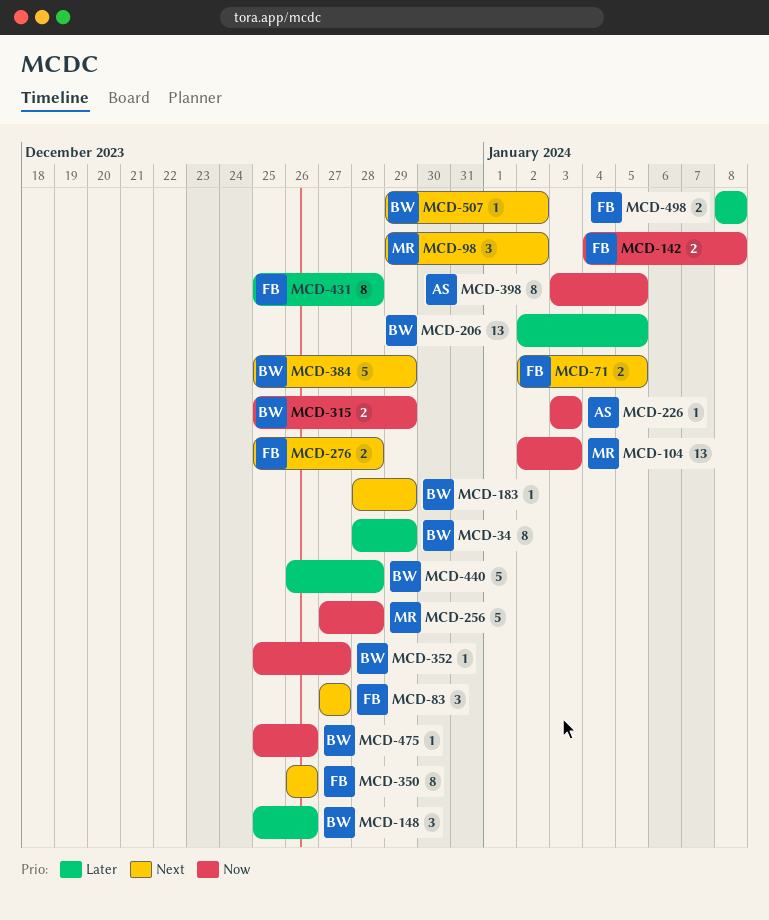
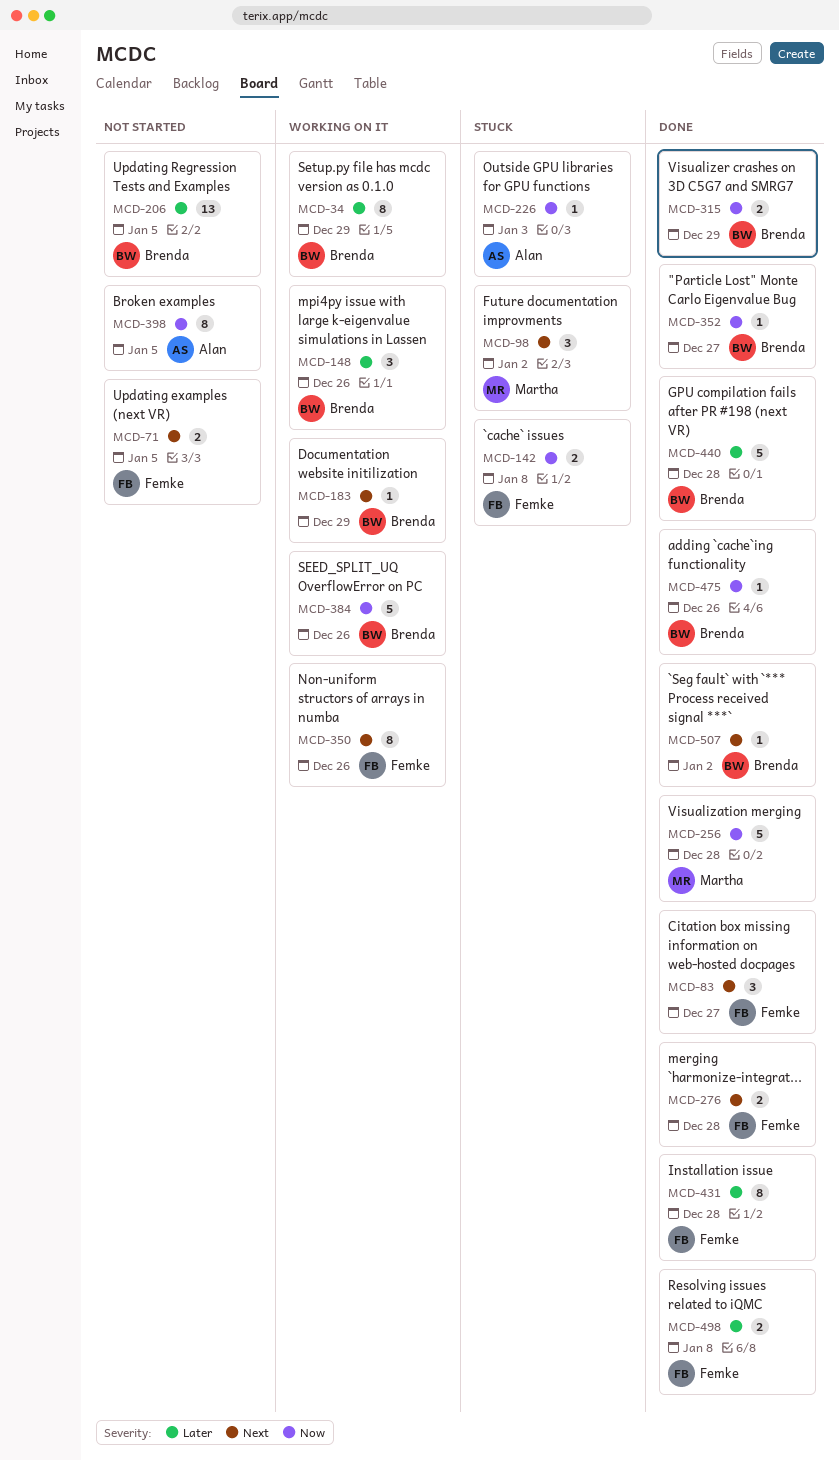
MCD-104: present -> none
MCD-384, priority: Next -> Now
MCD-384, due: Dec 29 -> Dec 26

